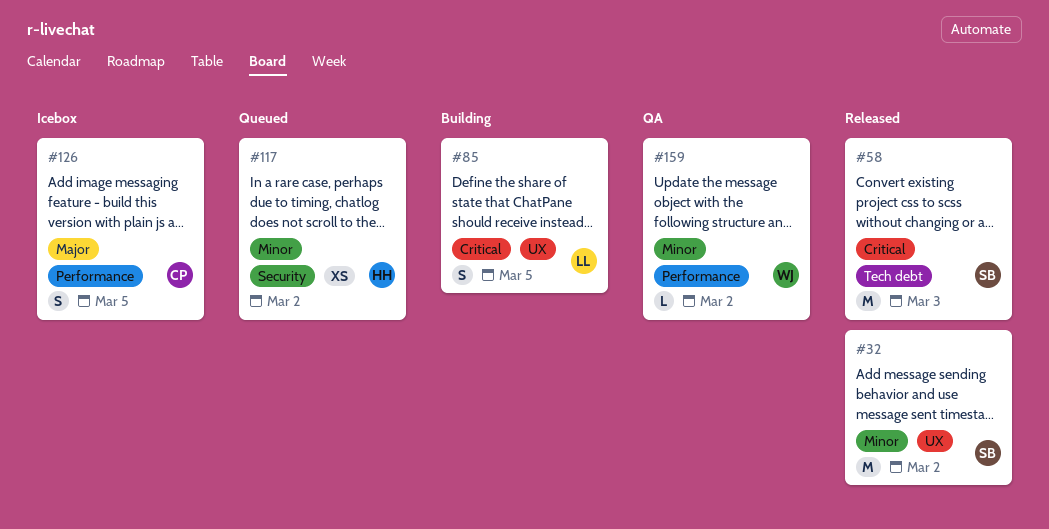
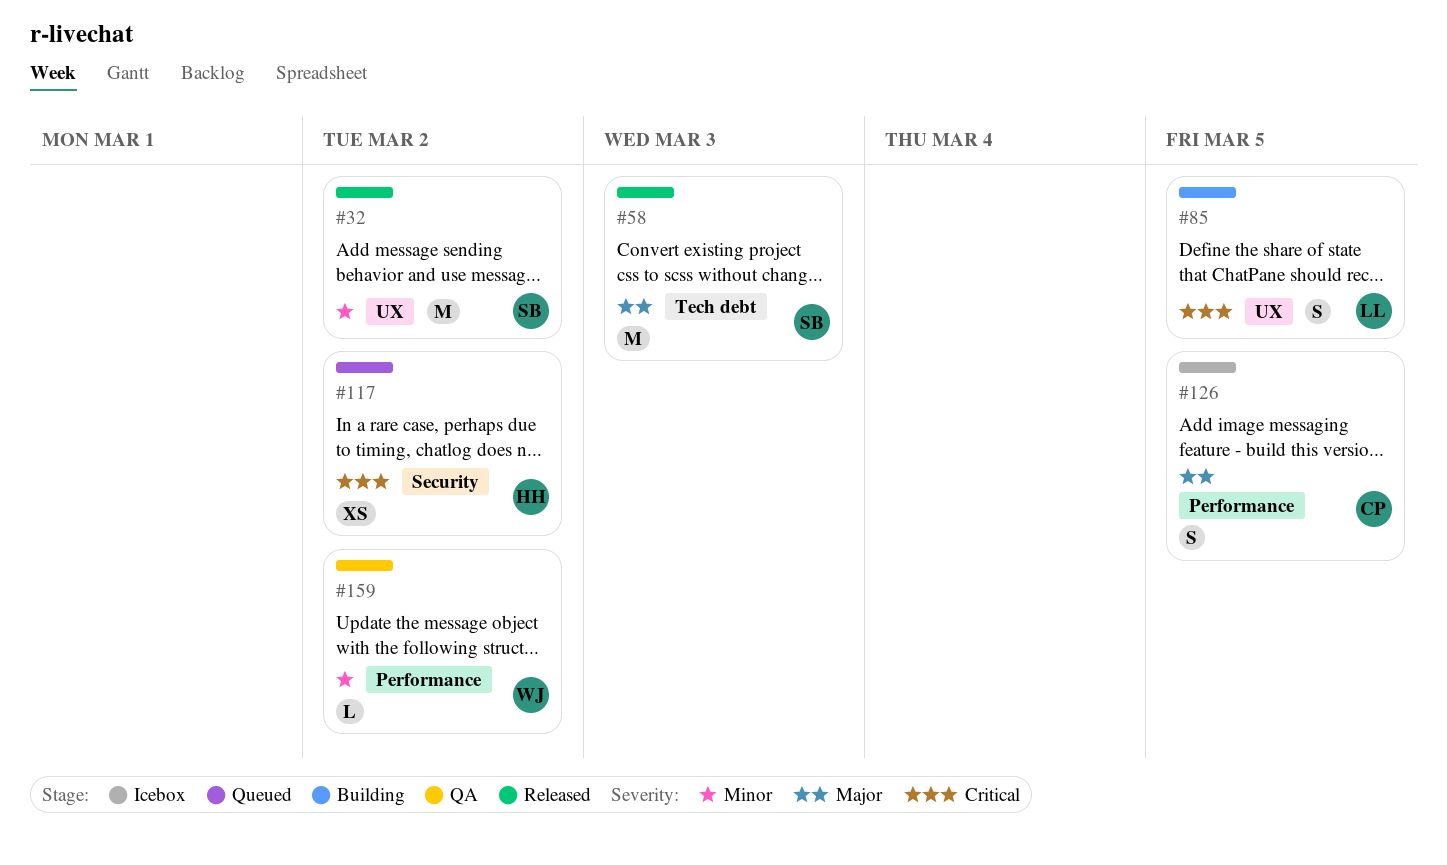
#58, priority: Critical -> Major
#117, priority: Minor -> Critical

